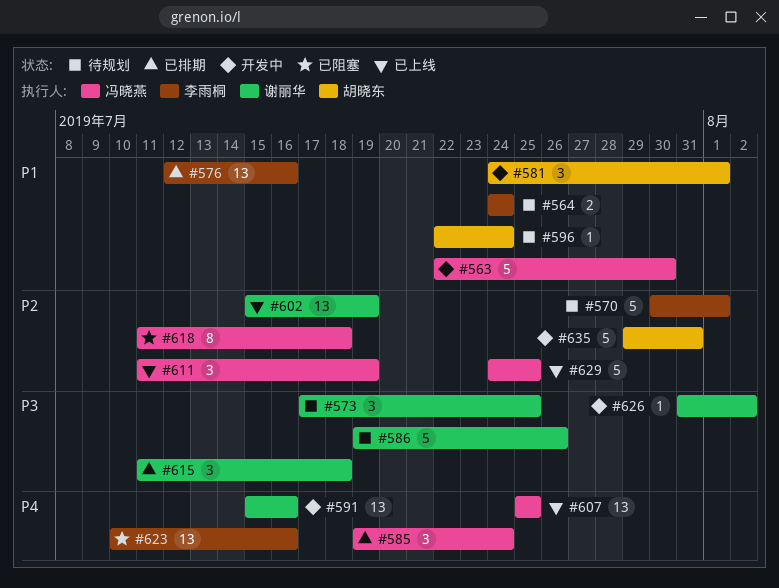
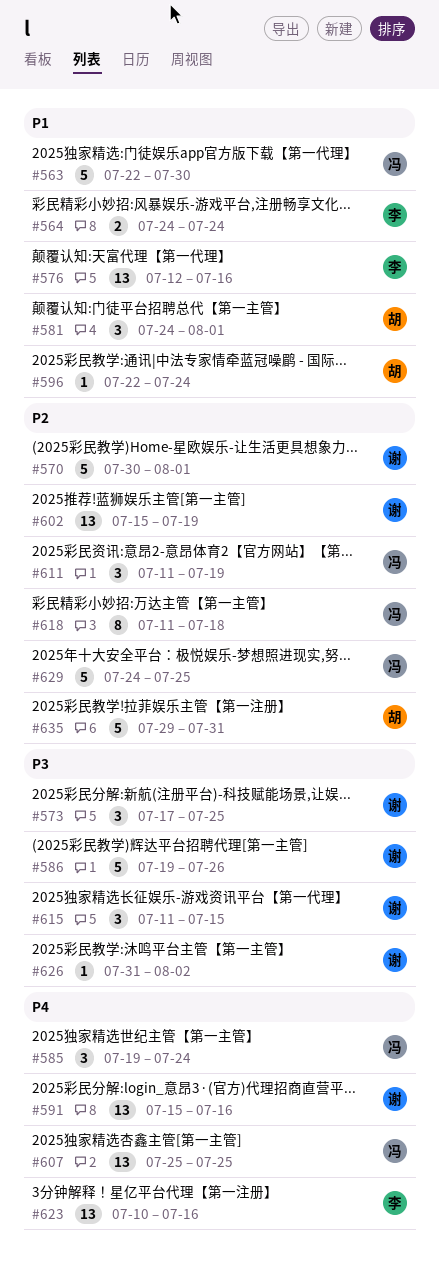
#570, owner: 李雨桐 -> 谢丽华
#615, due: Jul 18 -> Jul 15

